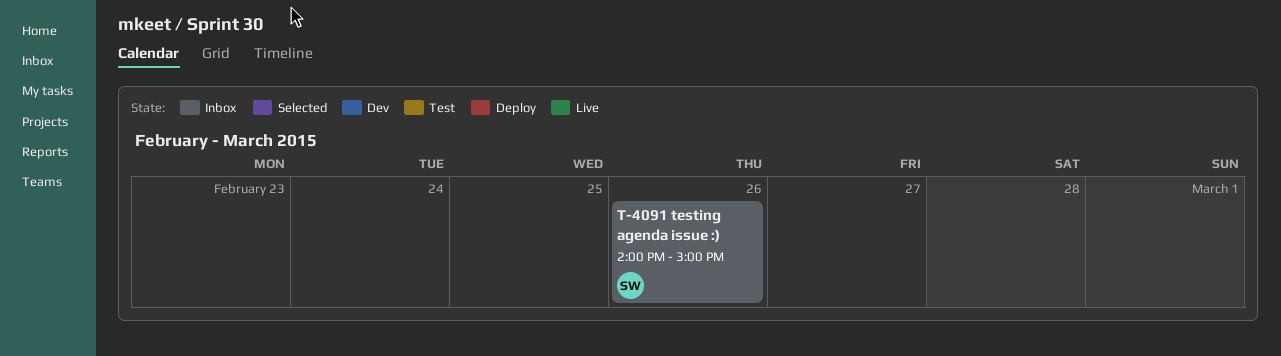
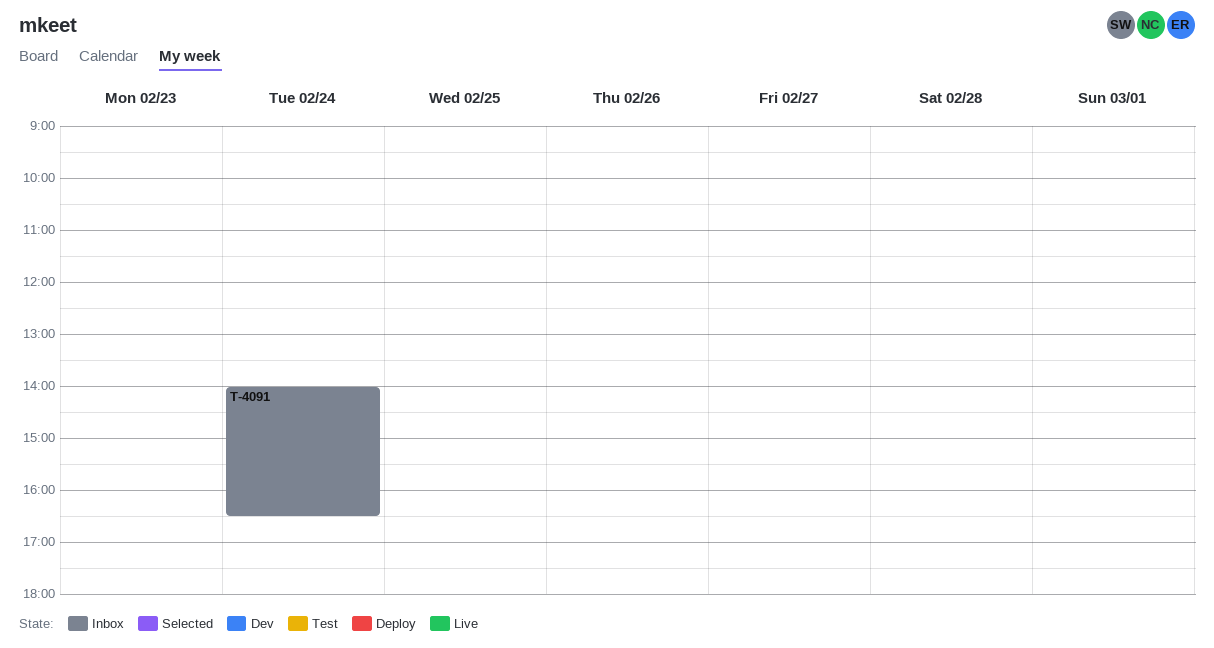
T-4091, day: Feb 26 -> Feb 24
T-4091, ends: 15:00 -> 16:30

